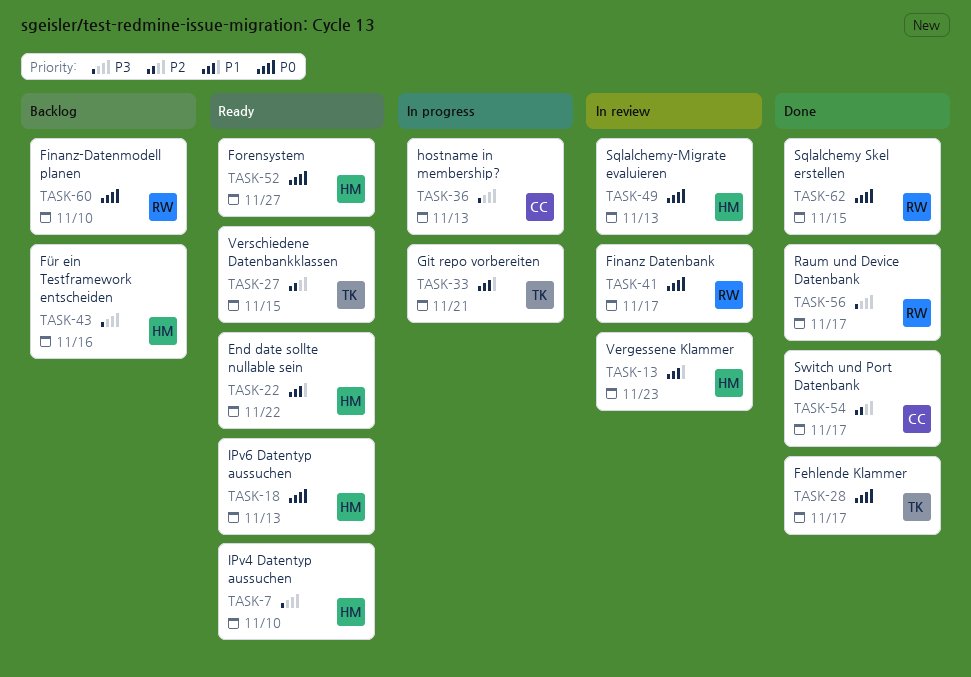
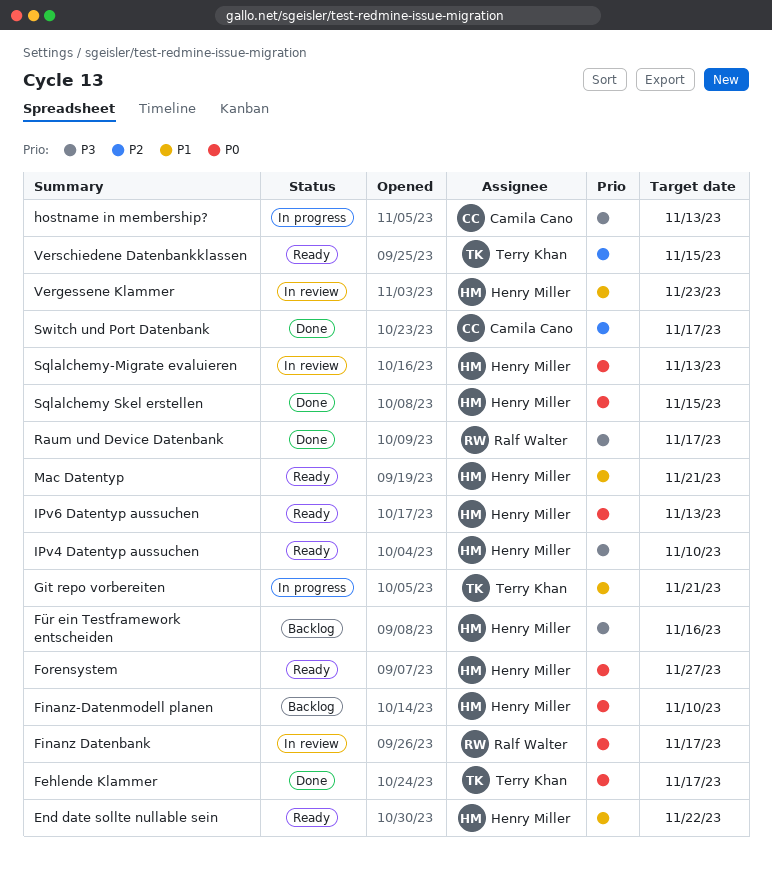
Finanz-Datenmodell planen, owner: Ralf Walter -> Henry Miller
Mac Datentyp: none -> present
Sqlalchemy Skel erstellen, owner: Ralf Walter -> Henry Miller

